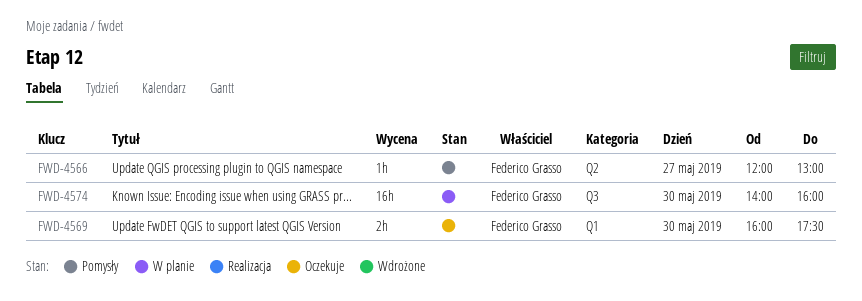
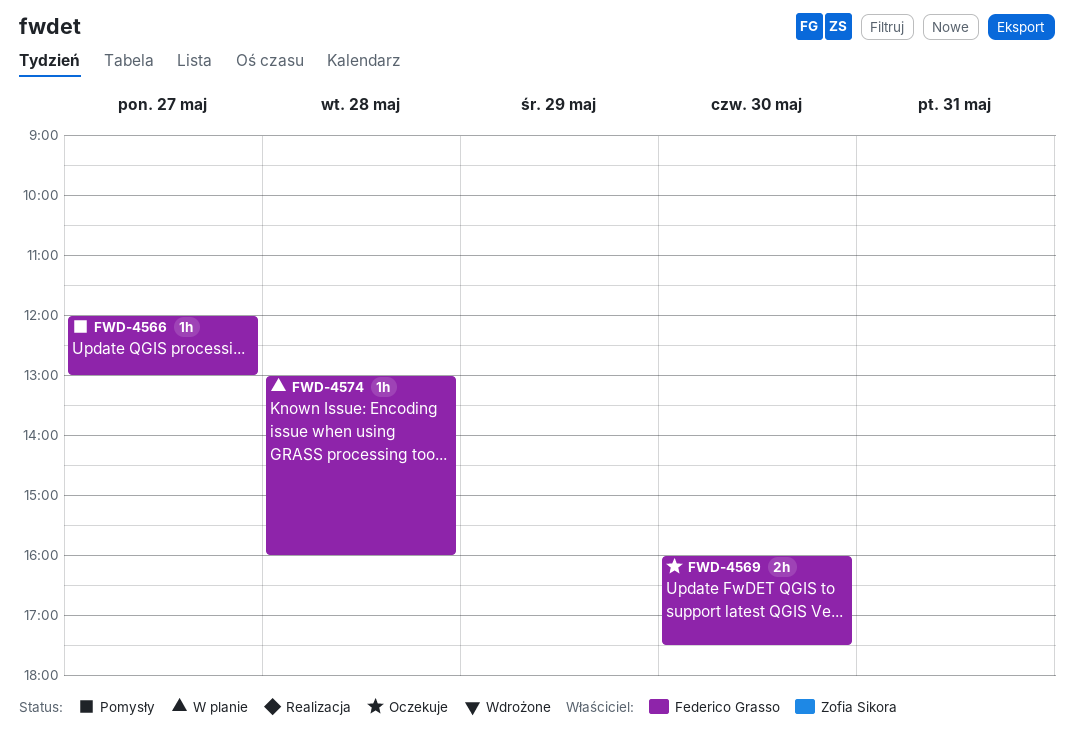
FWD-4574, estimate: 16h -> 1h
FWD-4574, day: May 30 -> May 28
FWD-4574, begins: 14:00 -> 13:00

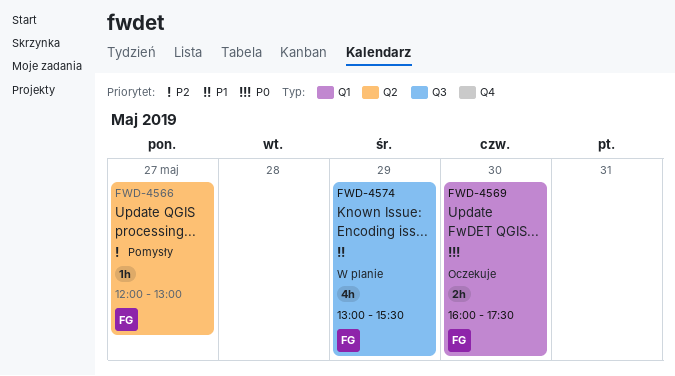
FWD-4574, estimate: 1h -> 4h
FWD-4574, day: May 28 -> May 29
FWD-4574, ends: 16:00 -> 15:30

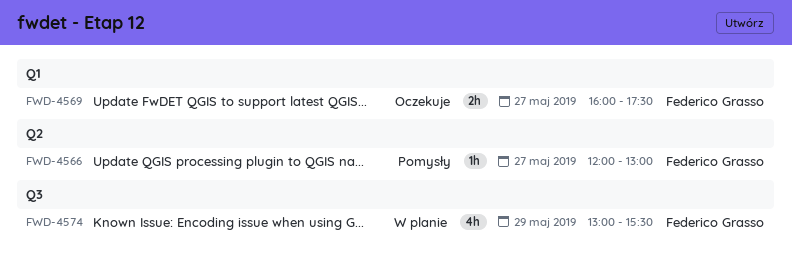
FWD-4569, day: May 30 -> May 27

